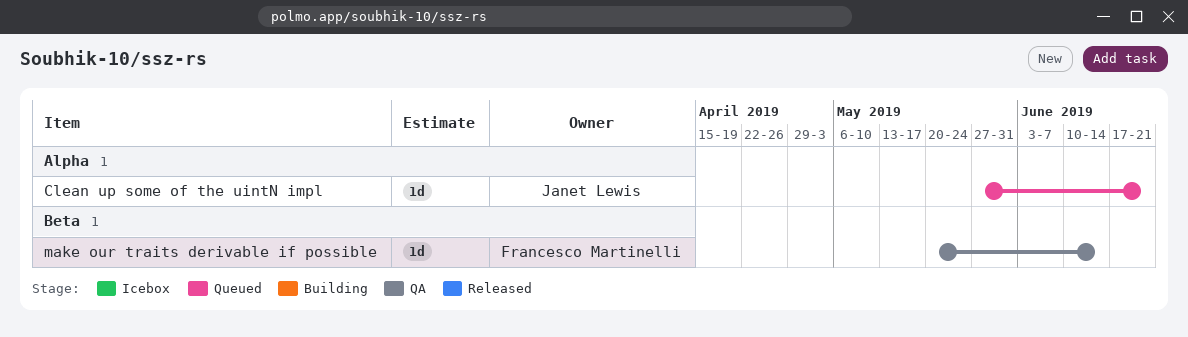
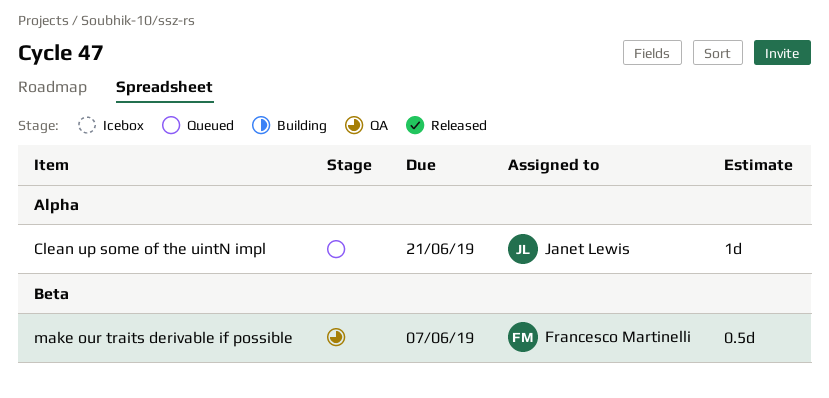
make our traits derivable if possible, estimate: 1d -> 0.5d
make our traits derivable if possible, due: Jun 14 -> Jun 7

